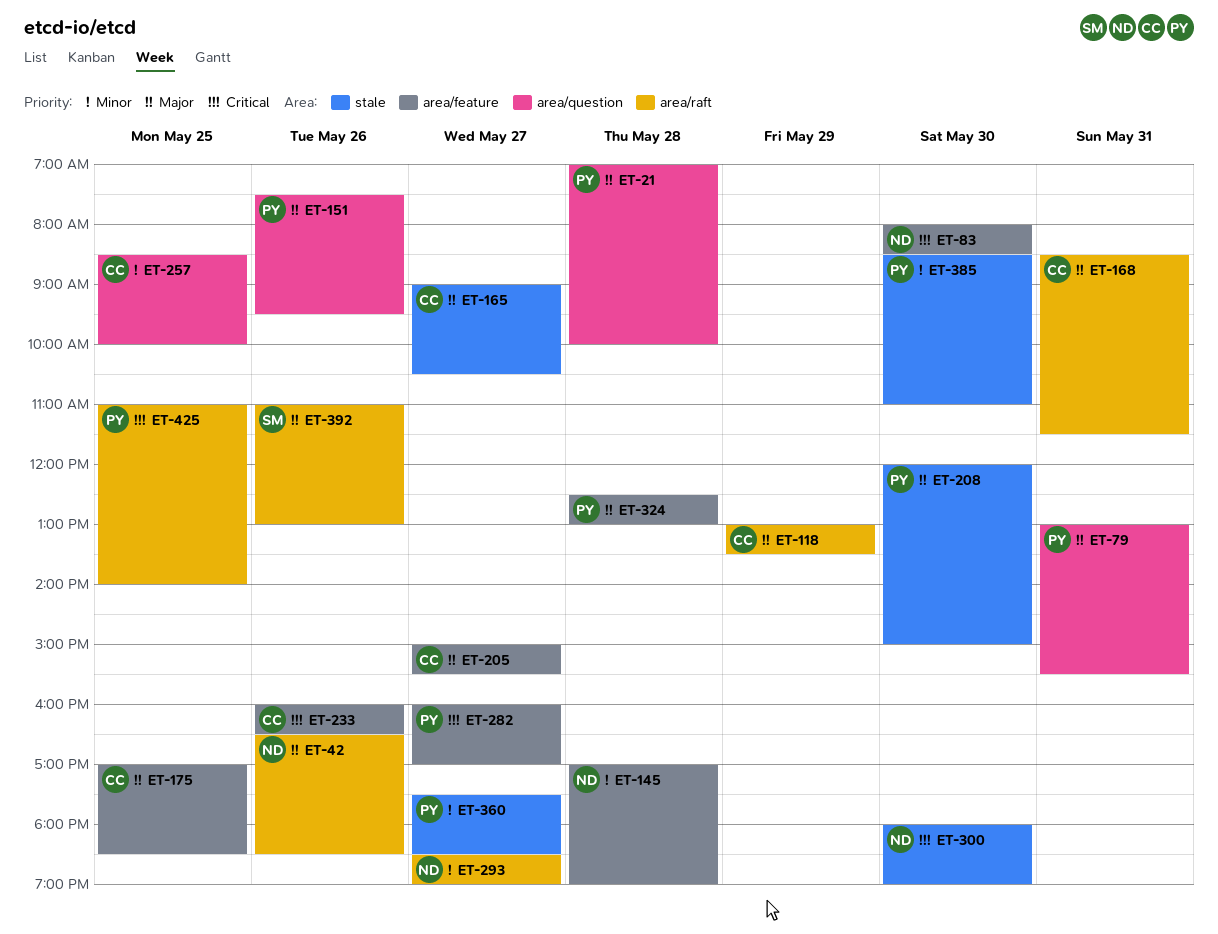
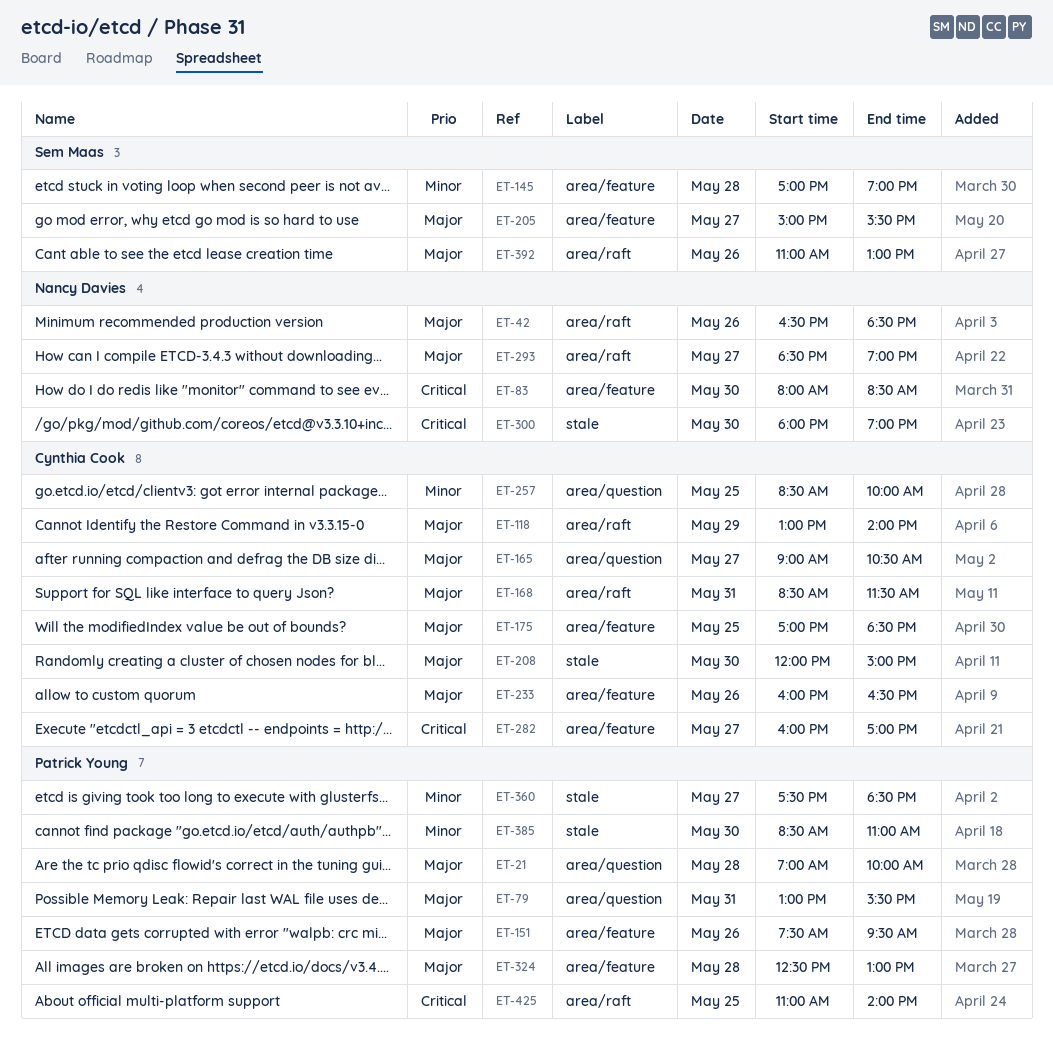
ET-118, ends: 13:30 -> 14:00
ET-145, owner: Nancy Davies -> Sem Maas
ET-151, label: area/question -> area/feature
ET-165, label: stale -> area/question
ET-205, owner: Cynthia Cook -> Sem Maas
ET-208, owner: Patrick Young -> Cynthia Cook
ET-233, priority: Critical -> Major
ET-282, owner: Patrick Young -> Cynthia Cook
ET-293, priority: Minor -> Major

